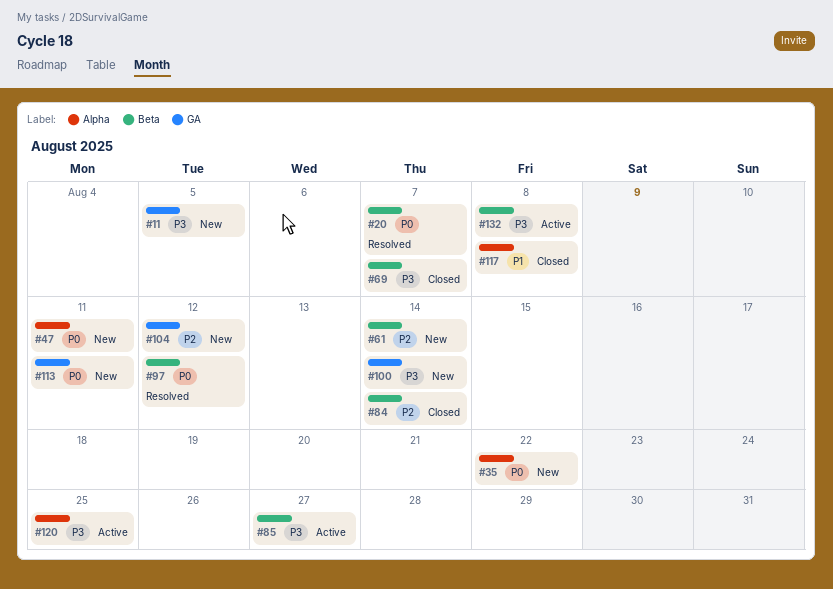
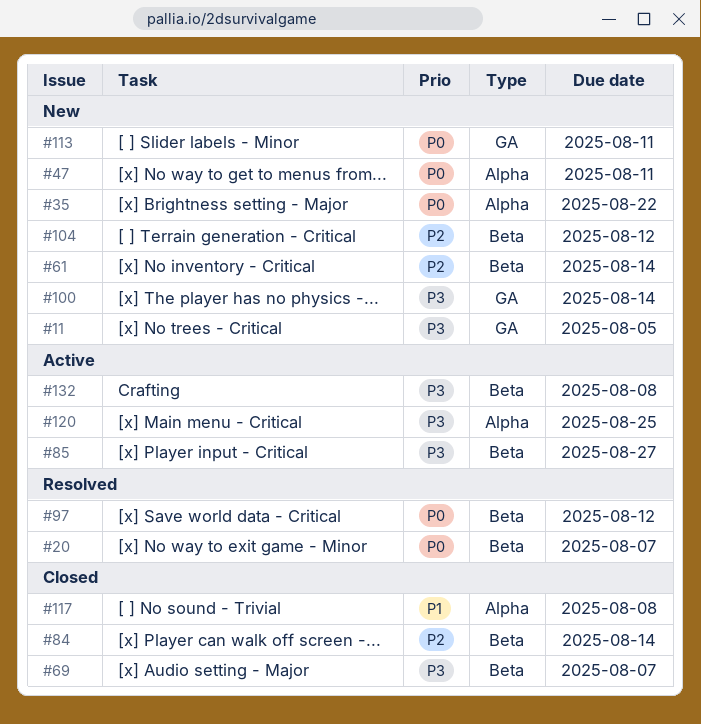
#104, label: GA -> Beta

